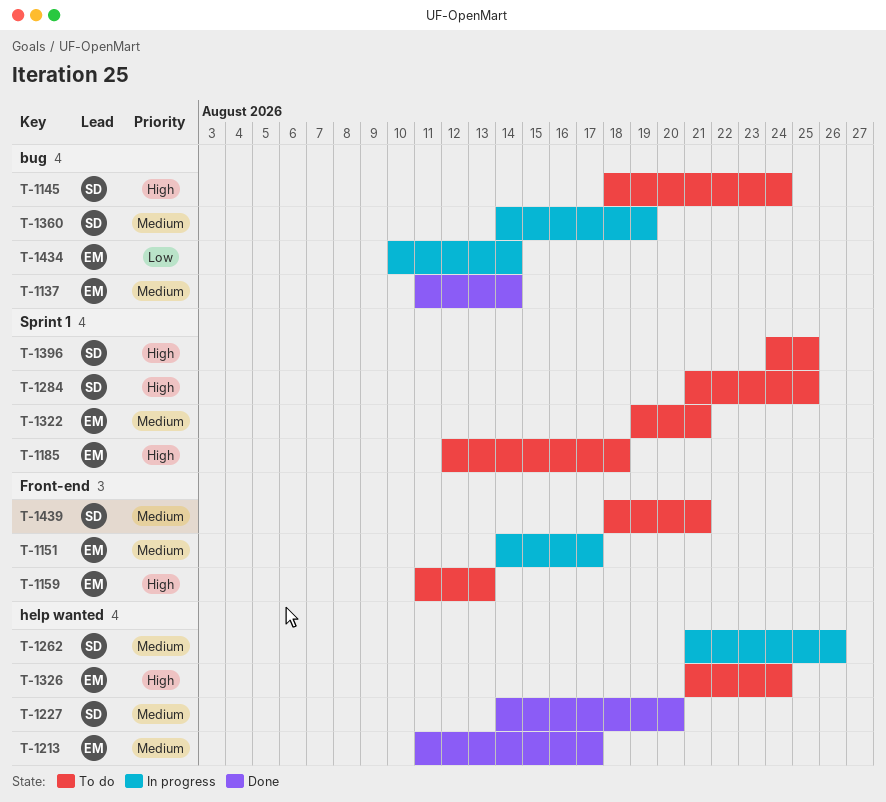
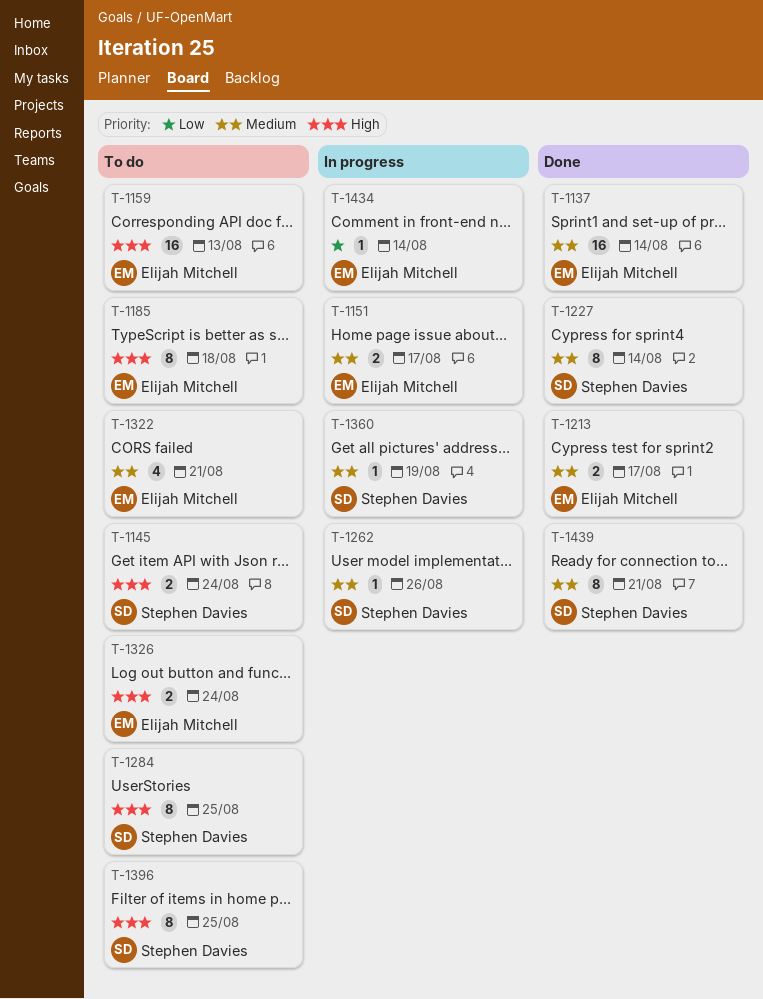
T-1227, due: Aug 20 -> Aug 14
T-1439, status: To do -> Done

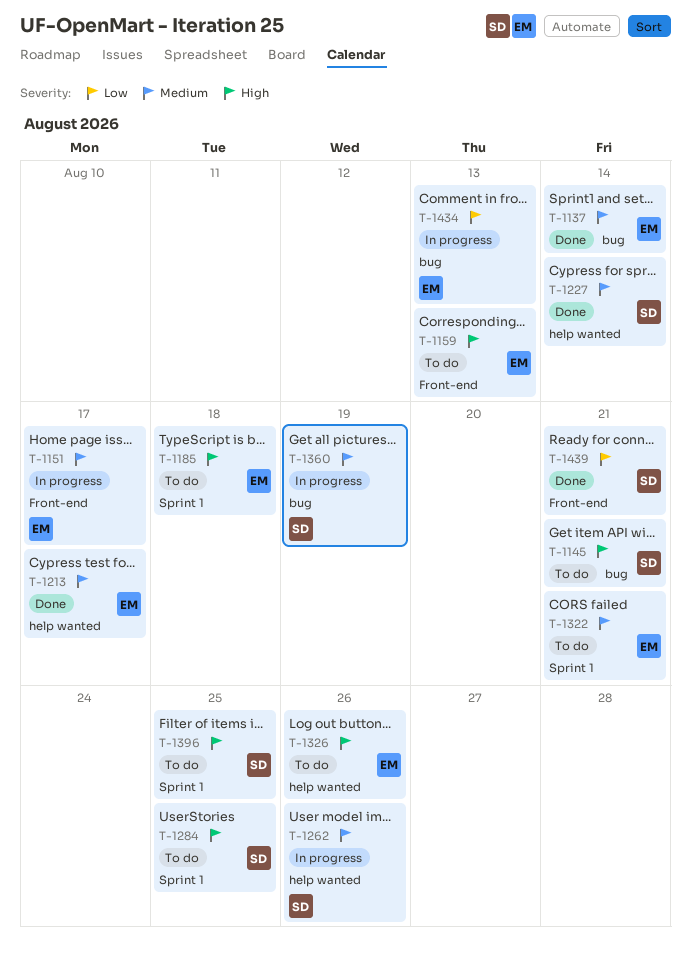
T-1145, due: Aug 24 -> Aug 21
T-1326, due: Aug 24 -> Aug 26
T-1434, due: Aug 14 -> Aug 13
T-1439, priority: Medium -> Low

